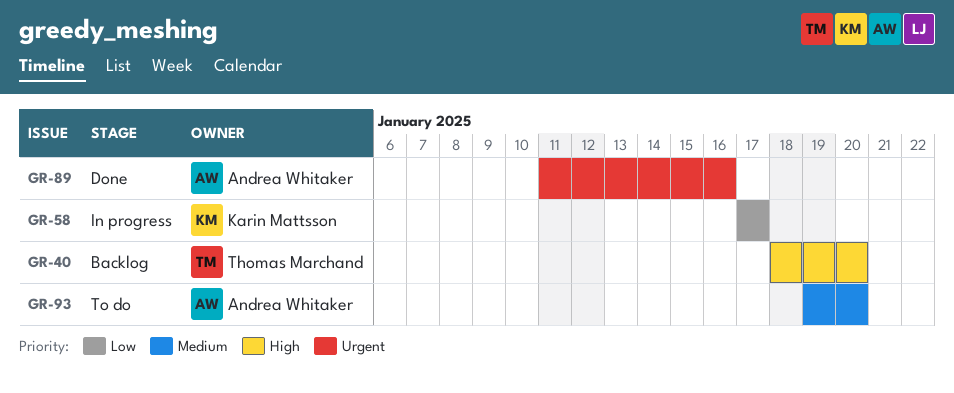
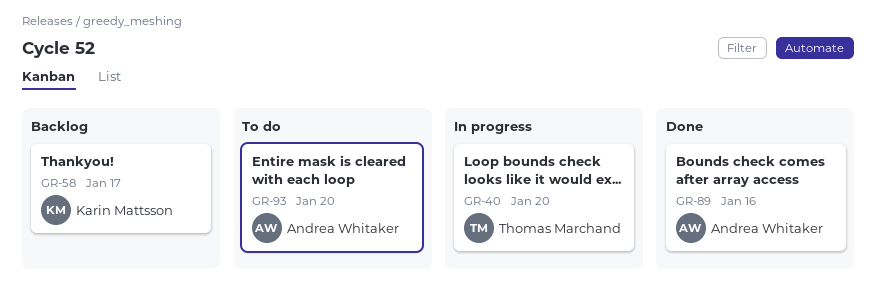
GR-40, status: Backlog -> In progress
GR-58, status: In progress -> Backlog

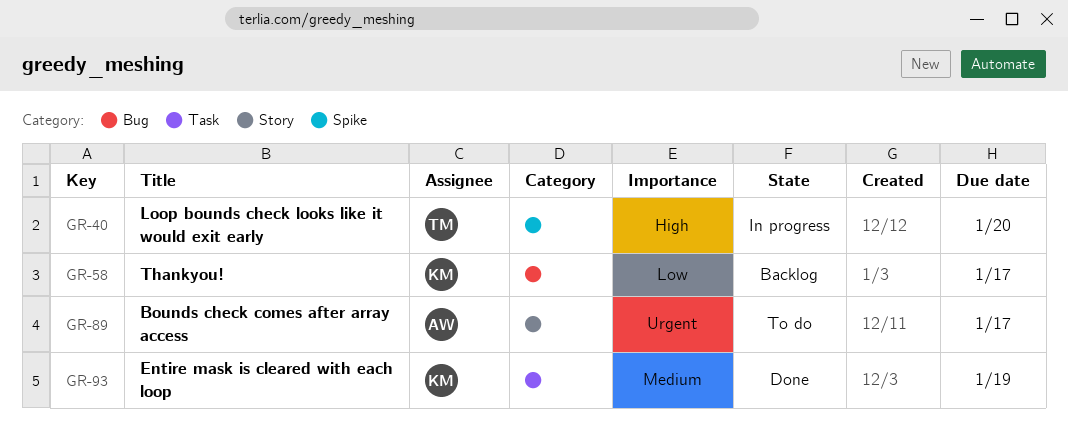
GR-89, status: Done -> To do
GR-89, due: Jan 16 -> Jan 17
GR-93, status: To do -> Done
GR-93, owner: Andrea Whitaker -> Karin Mattsson
GR-93, due: Jan 20 -> Jan 19

